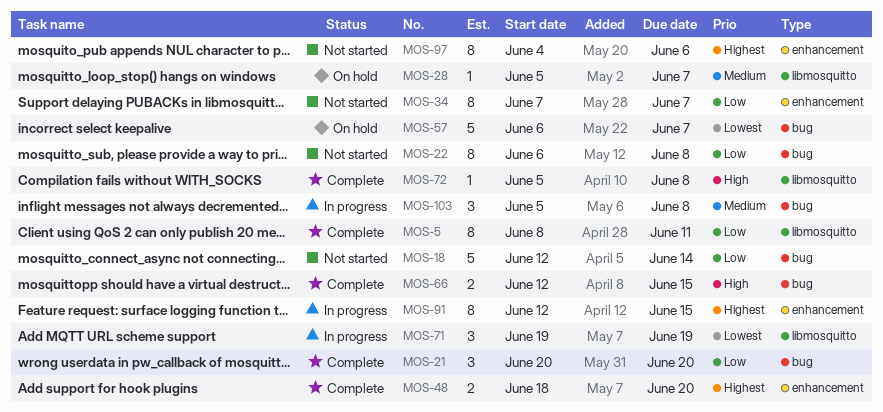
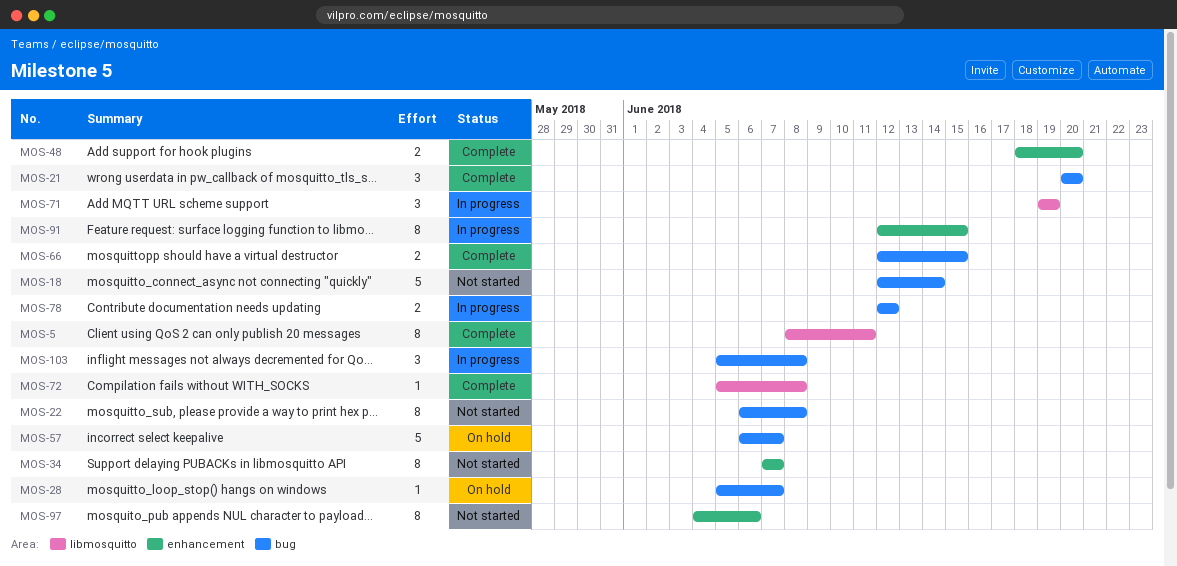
MOS-28, label: libmosquitto -> bug
MOS-78: none -> present

